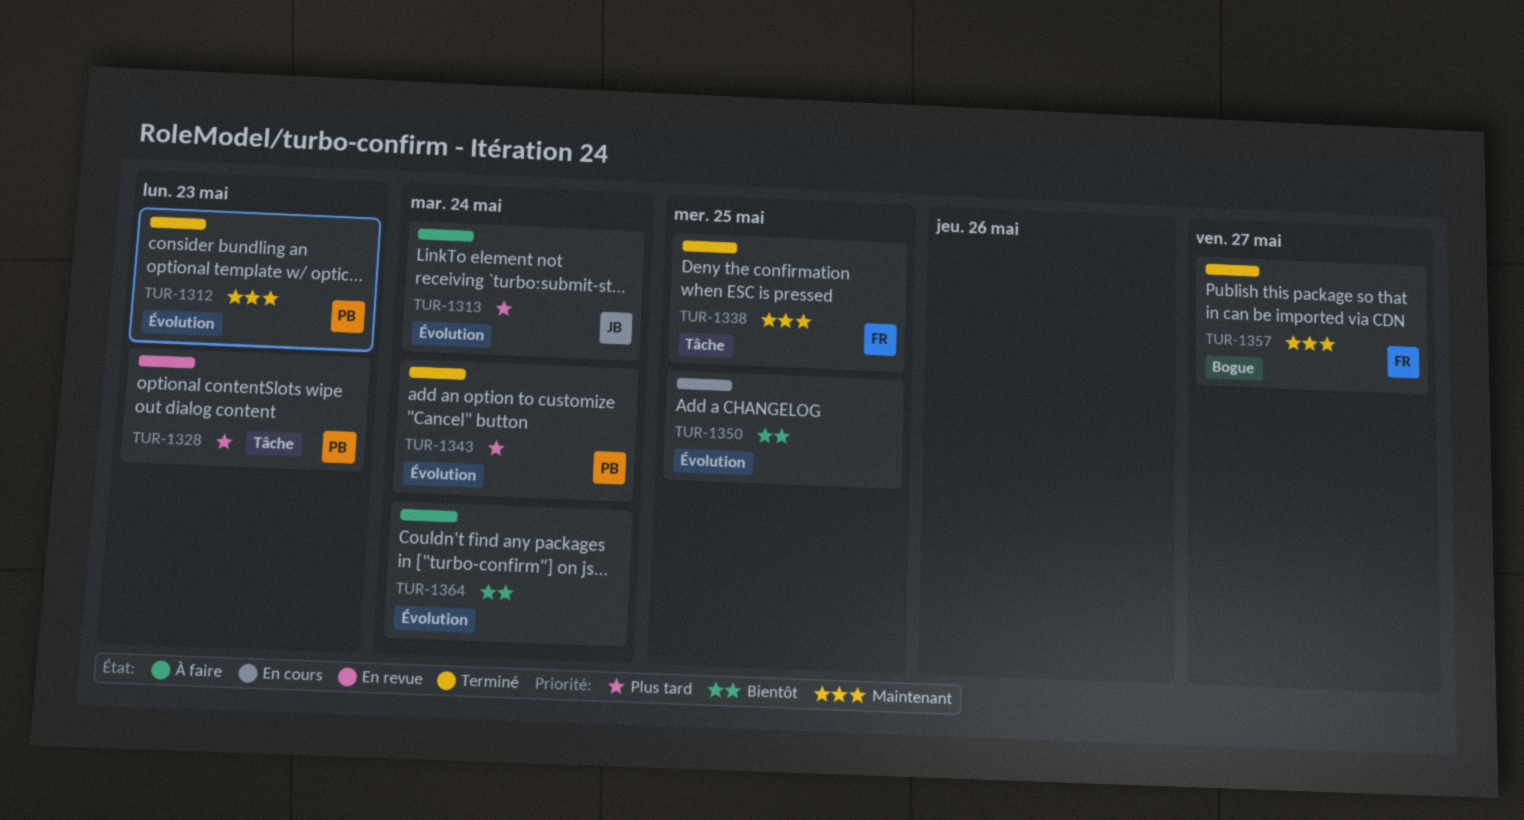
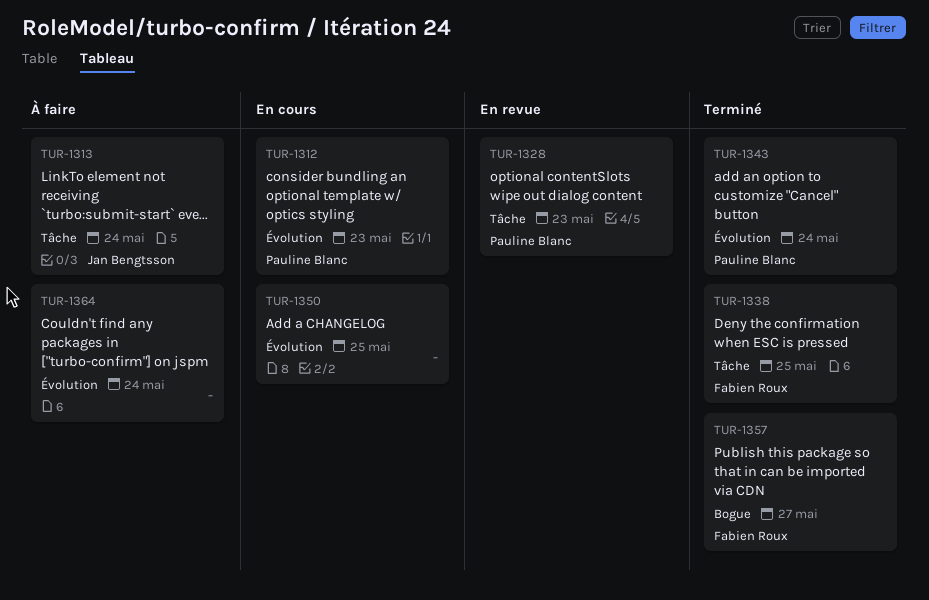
TUR-1312, status: Terminé -> En cours
TUR-1313, label: Évolution -> Tâche

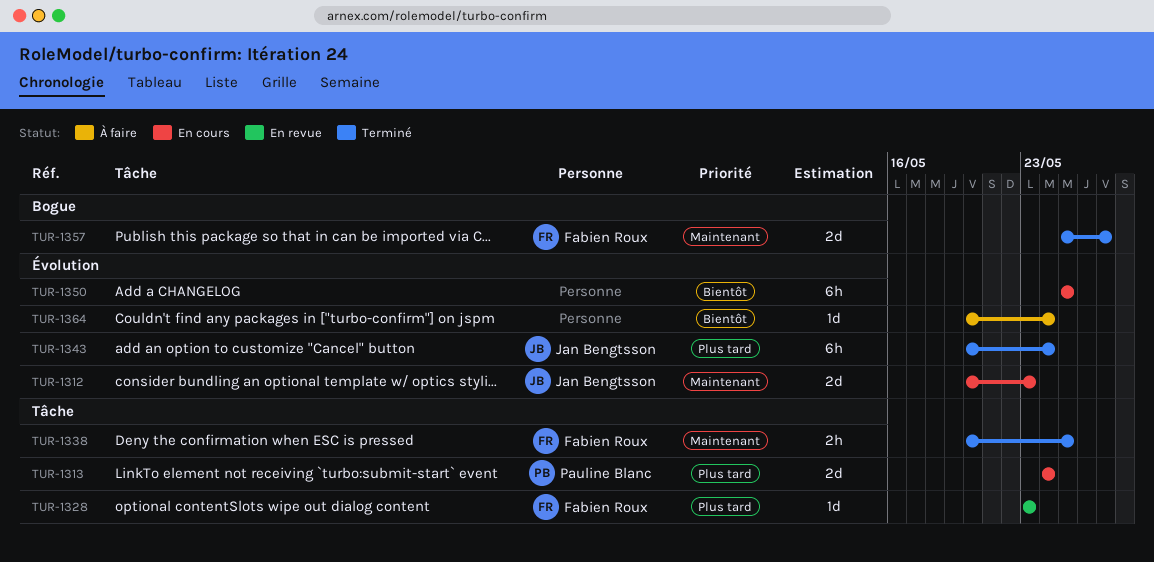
TUR-1312, owner: Pauline Blanc -> Jan Bengtsson
TUR-1313, status: À faire -> En cours
TUR-1313, owner: Jan Bengtsson -> Pauline Blanc
TUR-1328, owner: Pauline Blanc -> Fabien Roux
TUR-1343, owner: Pauline Blanc -> Jan Bengtsson

